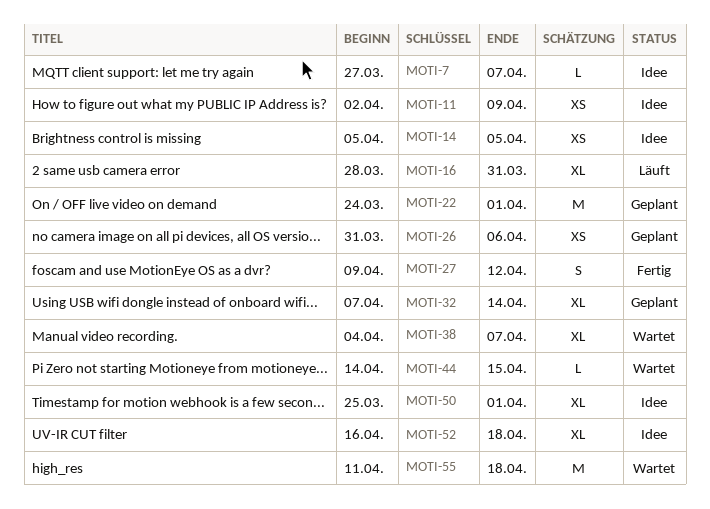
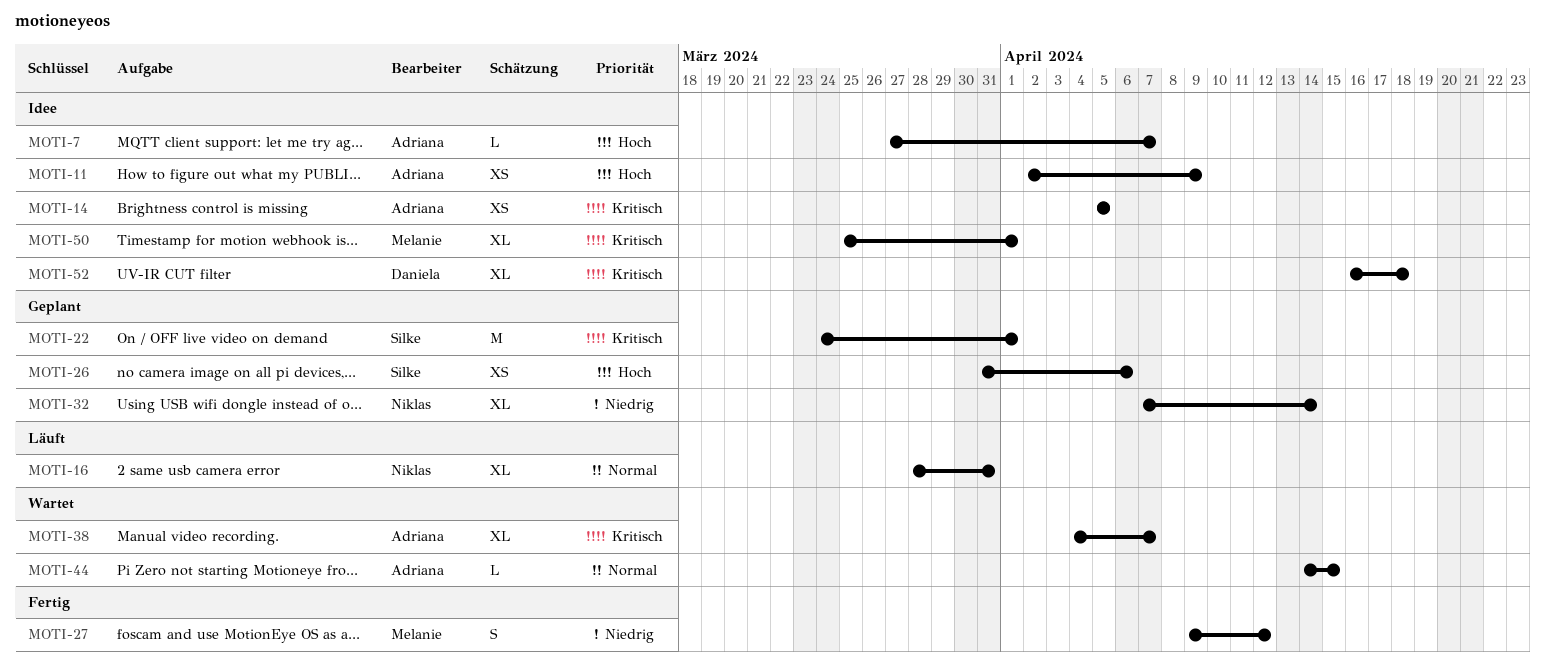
MOTI-55: present -> none

